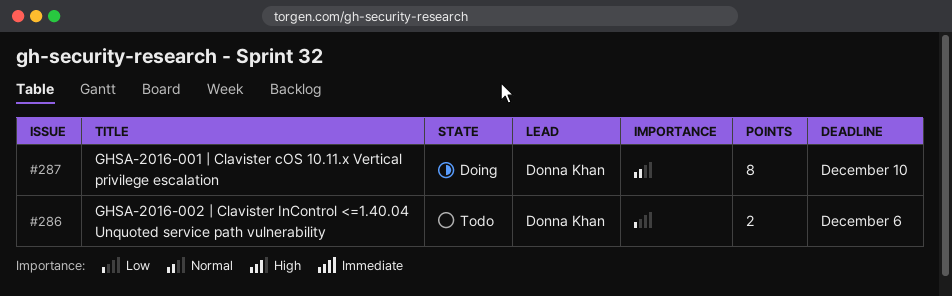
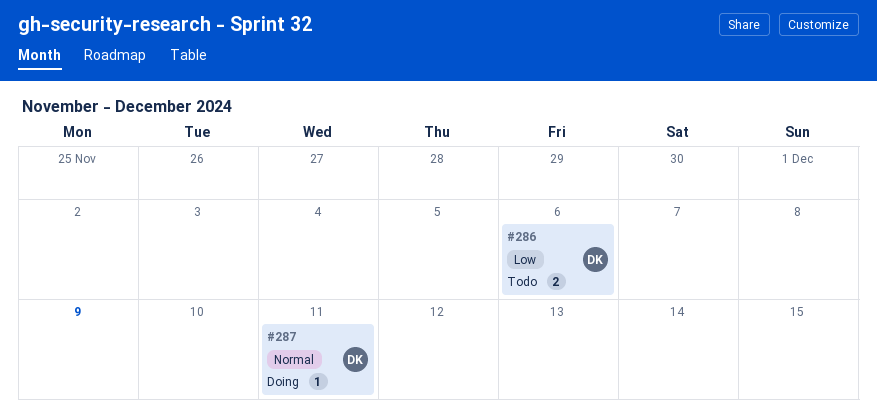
#287, estimate: 8 -> 1
#287, due: Dec 10 -> Dec 11

